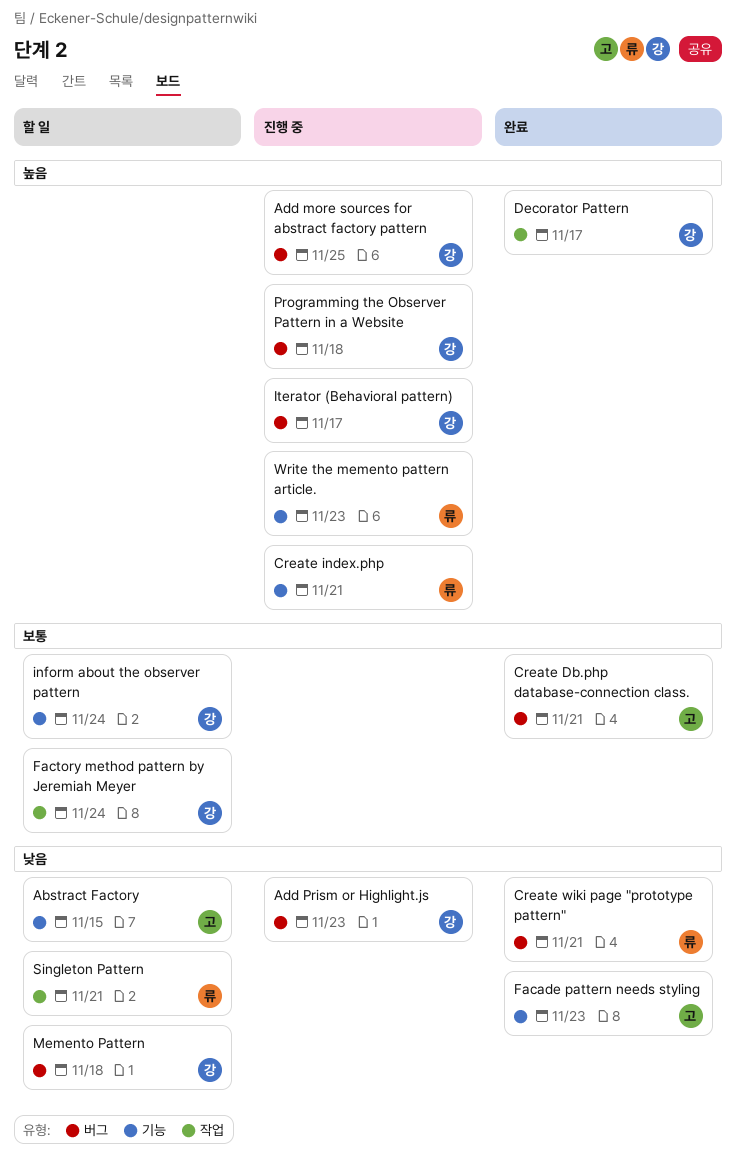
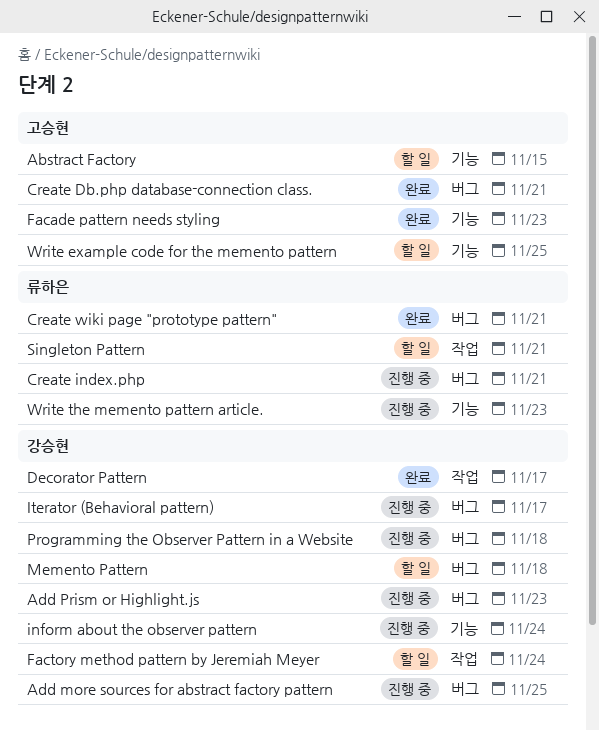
Create index.php, label: 기능 -> 버그
inform about the observer pattern, status: 할 일 -> 진행 중
Write example code for the memento pattern: none -> present

